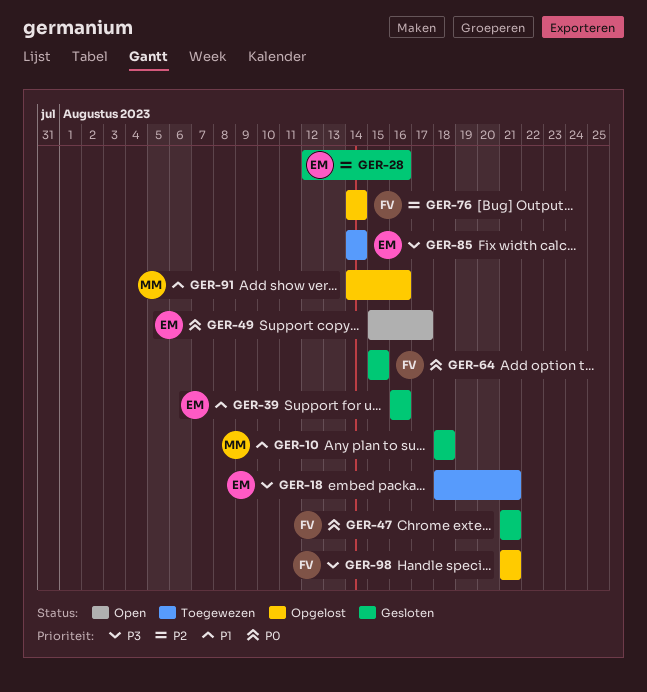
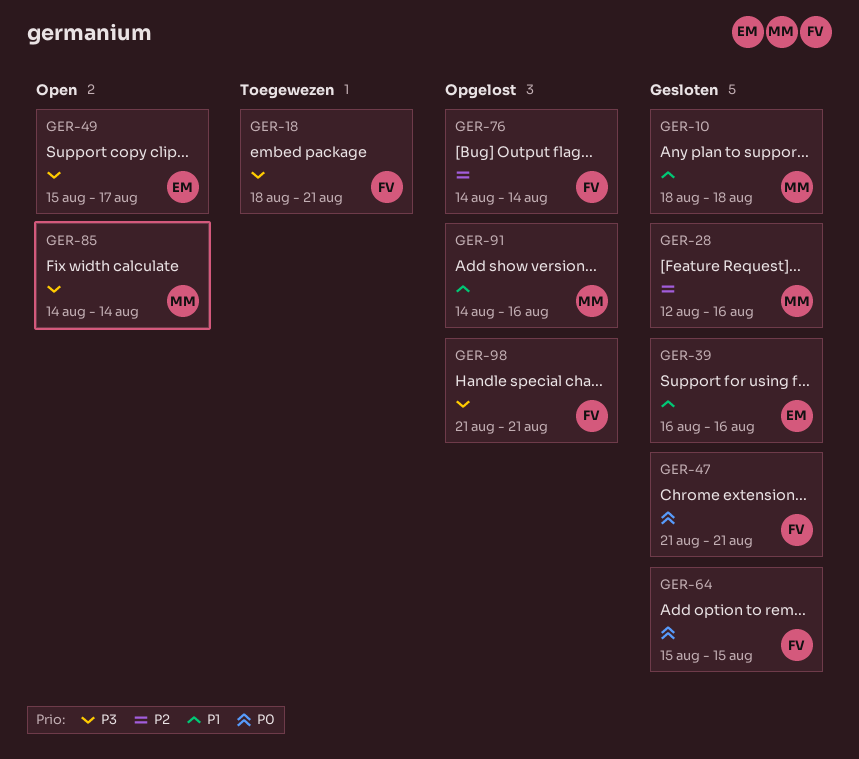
GER-18, owner: EM -> FV
GER-28, owner: EM -> MM
GER-49, priority: P0 -> P3
GER-85, status: Toegewezen -> Open
GER-85, owner: EM -> MM

